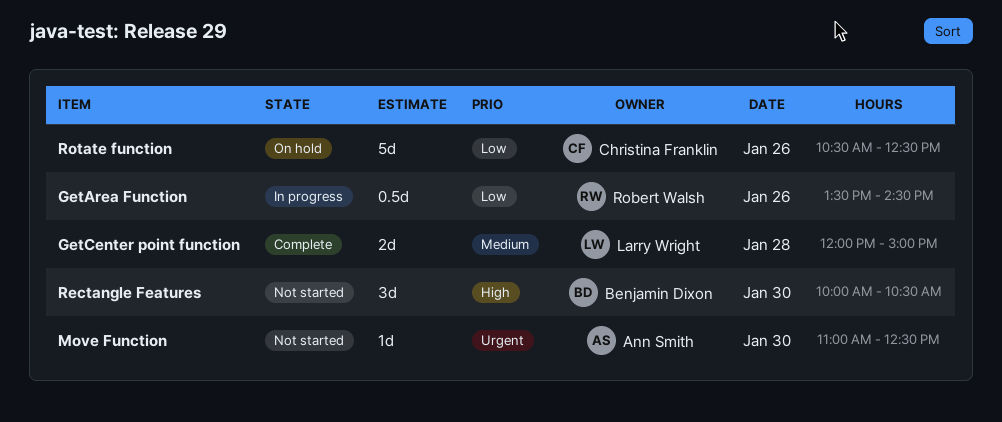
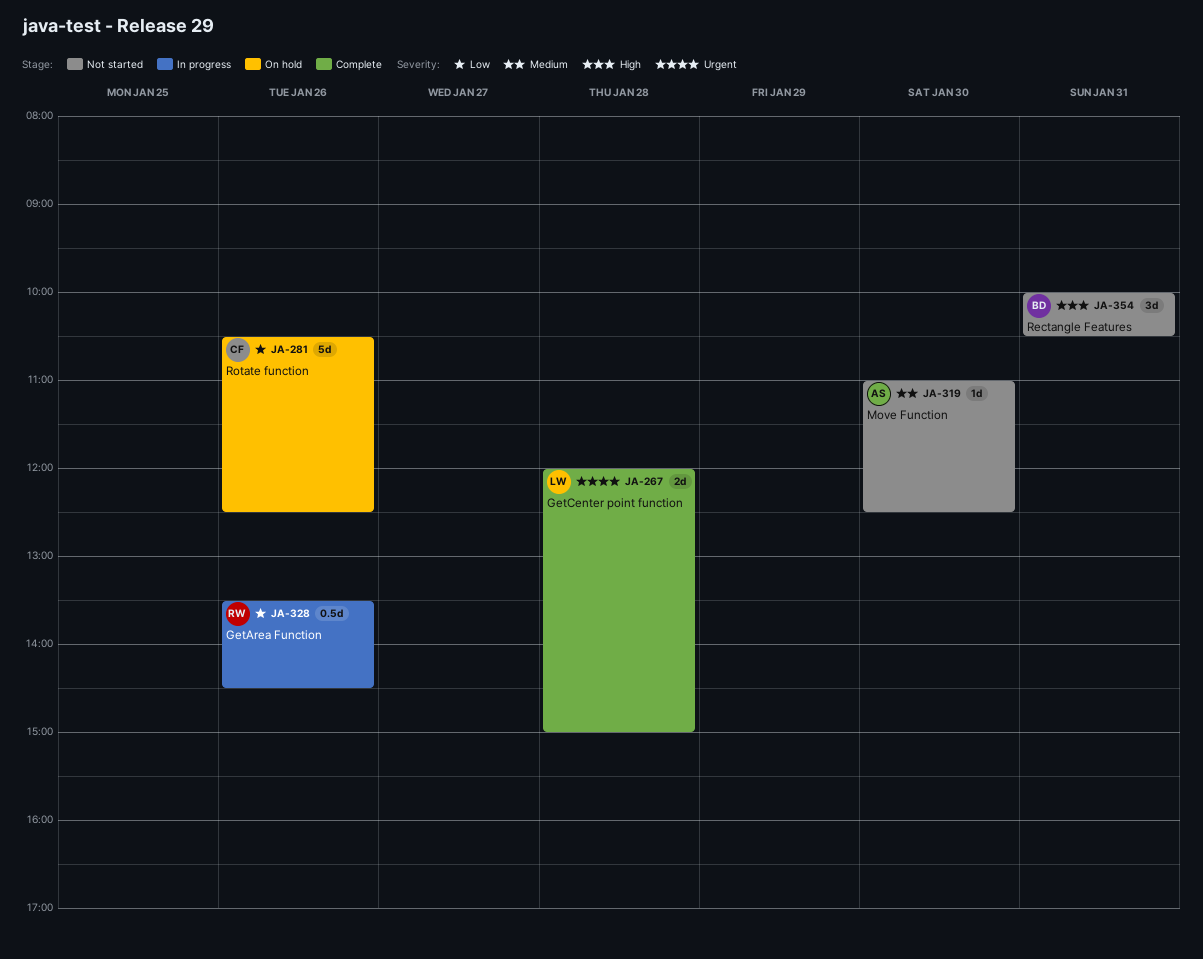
GetCenter point function, priority: Medium -> Urgent
Move Function, priority: Urgent -> Medium
Rectangle Features, day: Jan 30 -> Jan 31

